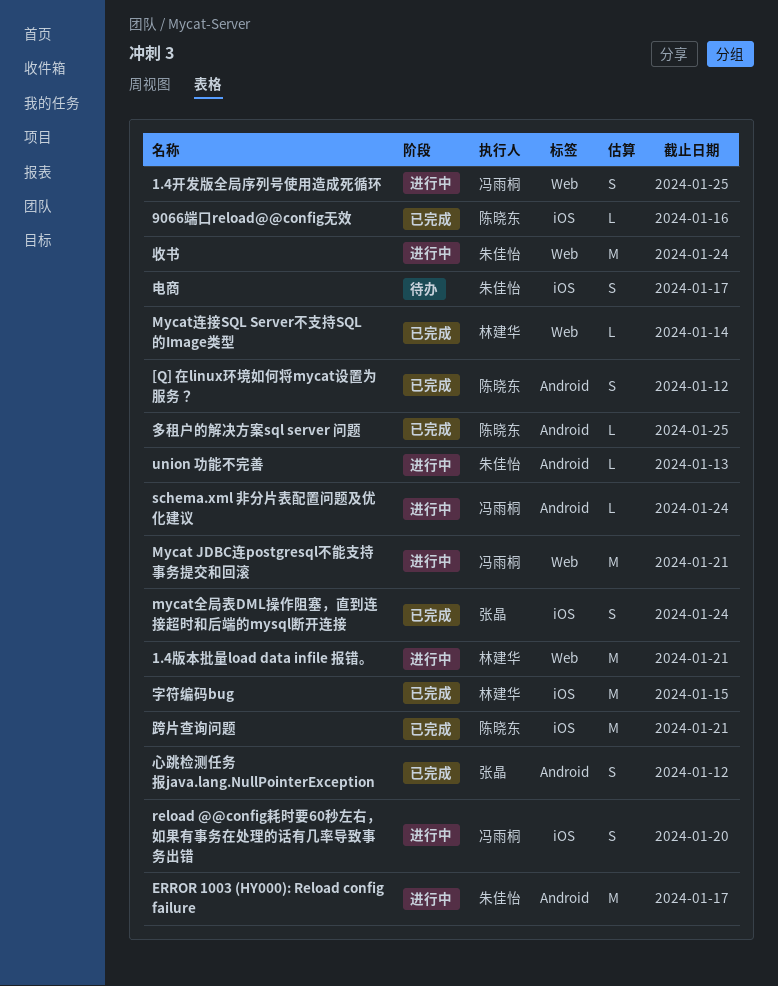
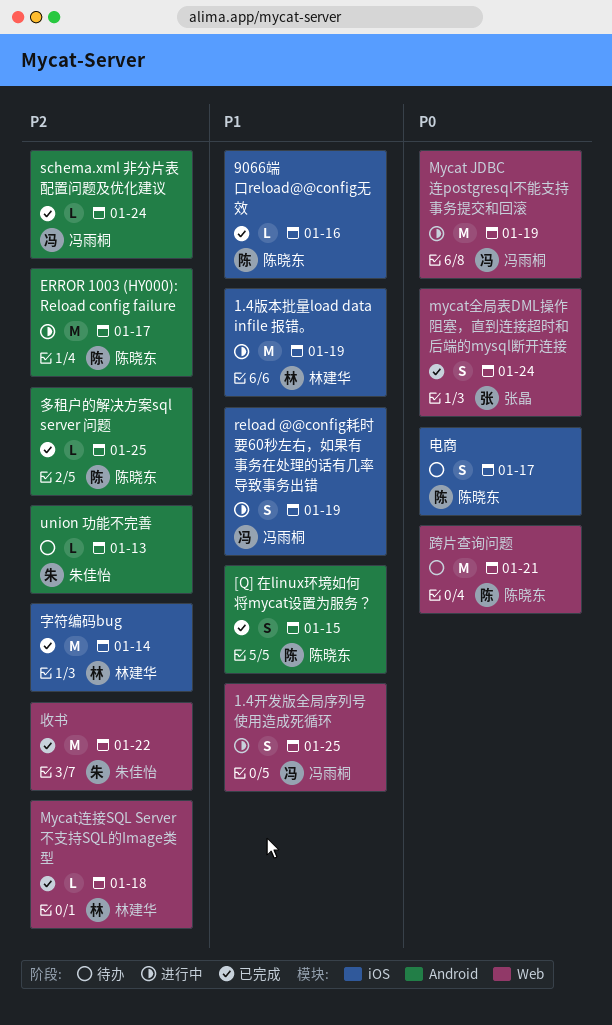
1.4版本批量load data infile 报错。, label: Web -> iOS
1.4版本批量load data infile 报错。, due: Jan 21 -> Jan 19
[Q] 在linux环境如何将mycat设置为服务？, due: Jan 12 -> Jan 15
ERROR 1003 (HY000): Reload config failure, owner: 朱佳怡 -> 陈晓东
Mycat JDBC连postgresql不能支持事务提交和回滚, due: Jan 21 -> Jan 19
mycat全局表DML操作阻塞，直到连接超时和后端的mysql断开连接, label: iOS -> Web
Mycat连接SQL Server不支持SQL的Image类型, due: Jan 14 -> Jan 18
reload @@config耗时要60秒左右，如果有事务在处理的话有几率导致事务出错, due: Jan 20 -> Jan 19
schema.xml 非分片表配置问题及优化建议, status: 进行中 -> 已完成
union 功能不完善, status: 进行中 -> 待办
字符编码bug, due: Jan 15 -> Jan 14
心跳检测任务报java.lang.NullPointerException: present -> none
收书, status: 进行中 -> 已完成
收书, due: Jan 24 -> Jan 22
电商, owner: 朱佳怡 -> 陈晓东
跨片查询问题, status: 已完成 -> 待办
跨片查询问题, label: iOS -> Web

